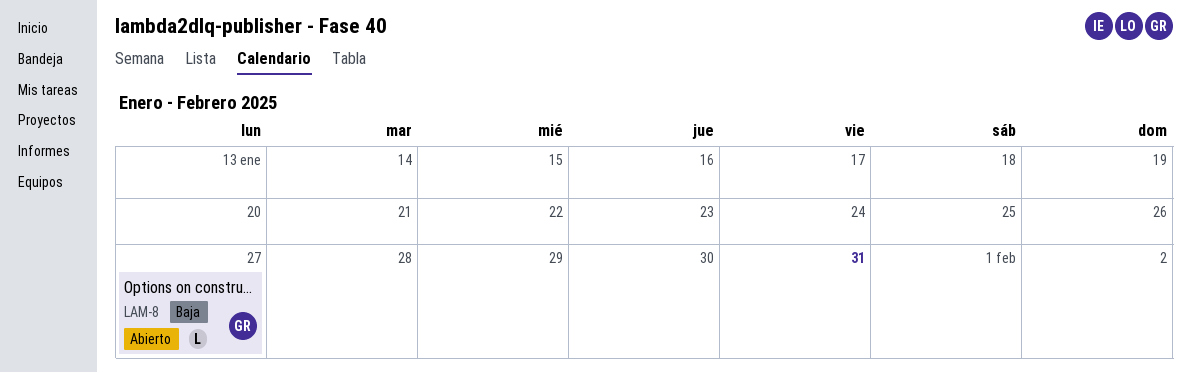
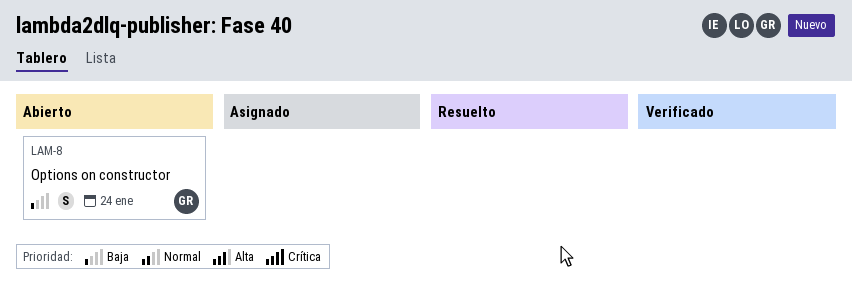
LAM-8, estimate: L -> S
LAM-8, due: Jan 27 -> Jan 24

